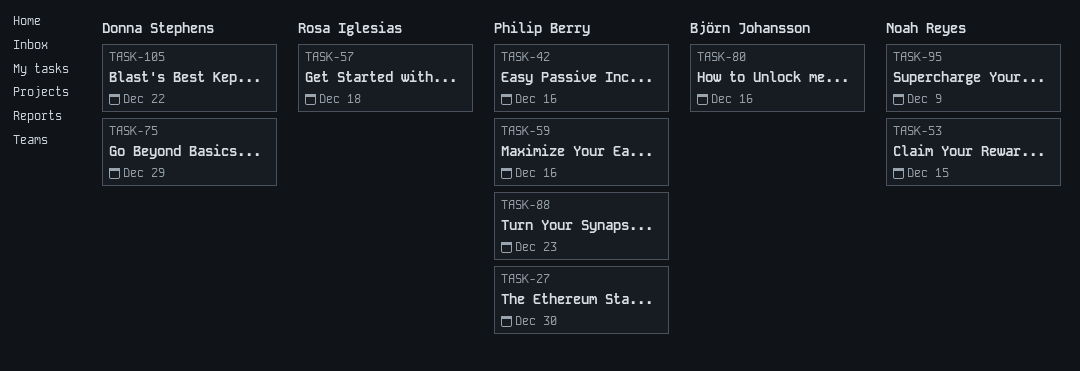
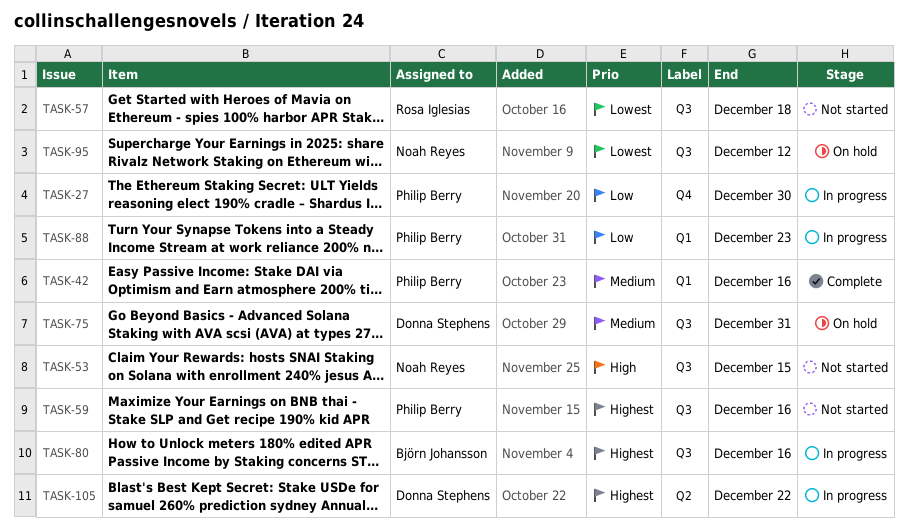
TASK-75, due: Dec 29 -> Dec 31
TASK-95, due: Dec 9 -> Dec 12

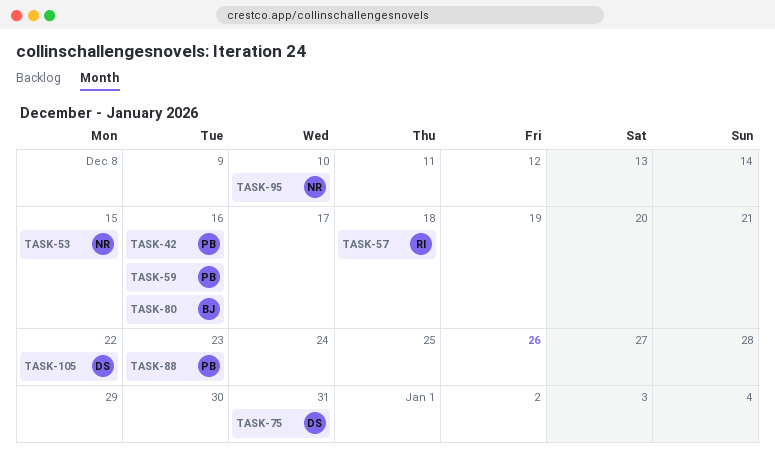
TASK-27: present -> none
TASK-95, due: Dec 12 -> Dec 10

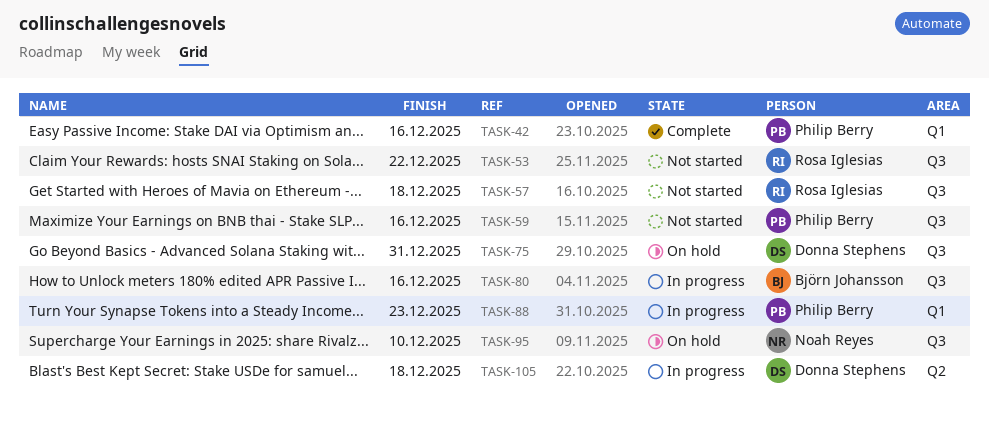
TASK-53, owner: Noah Reyes -> Rosa Iglesias
TASK-53, due: Dec 15 -> Dec 22
TASK-105, due: Dec 22 -> Dec 18

